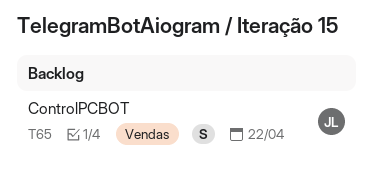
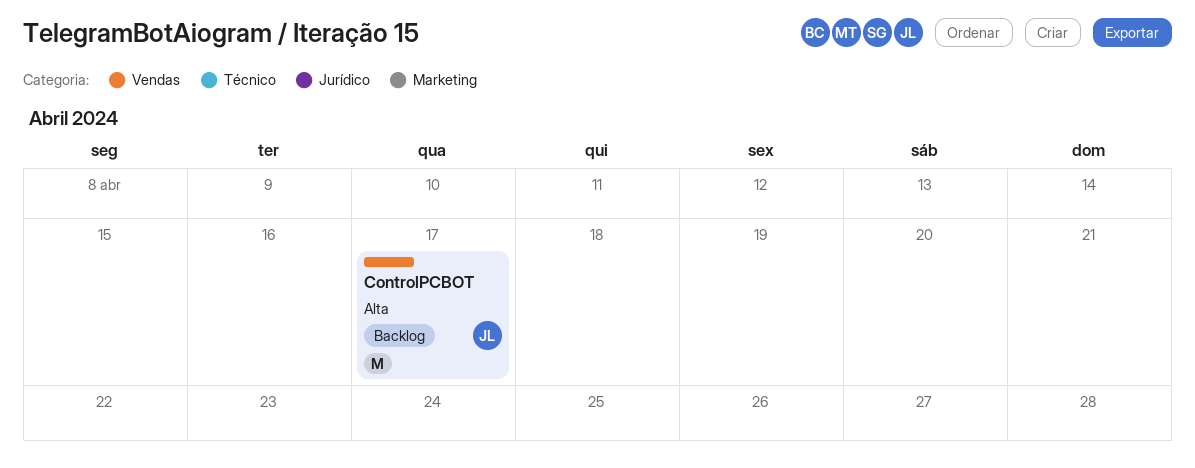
ControlPCBOT, estimate: S -> M
ControlPCBOT, due: Apr 22 -> Apr 17

